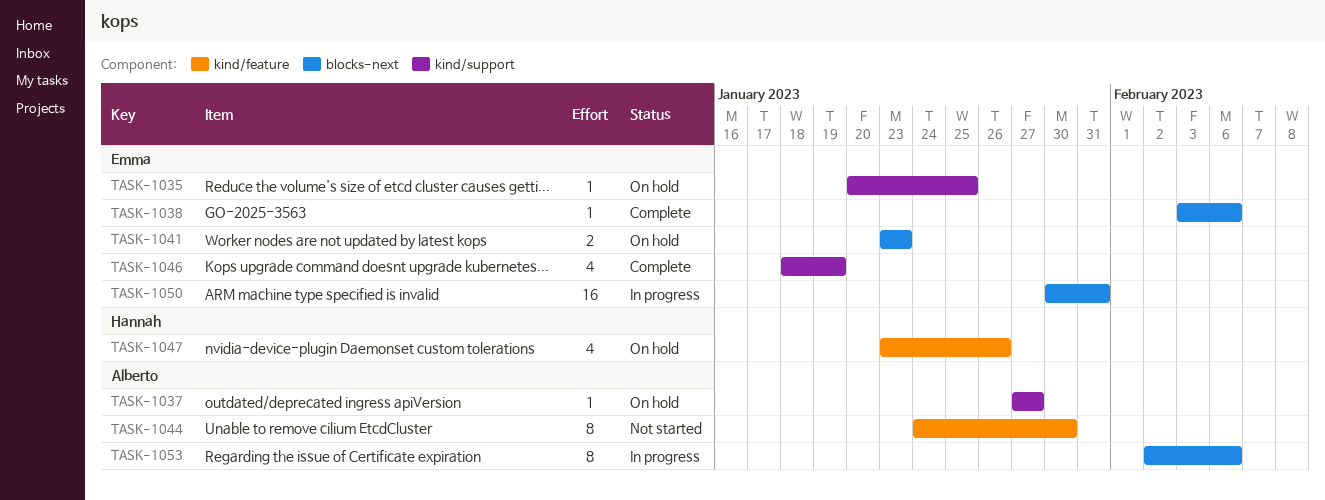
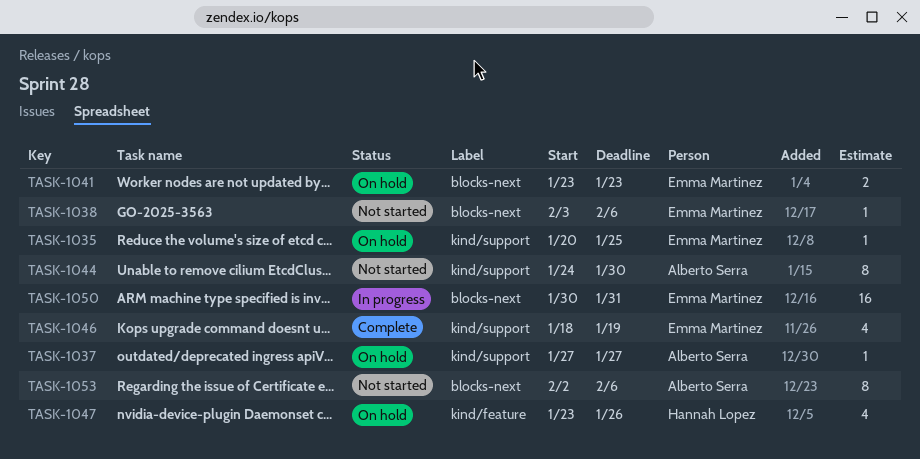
TASK-1038, status: Complete -> Not started
TASK-1044, label: kind/feature -> kind/support
TASK-1053, status: In progress -> Not started

